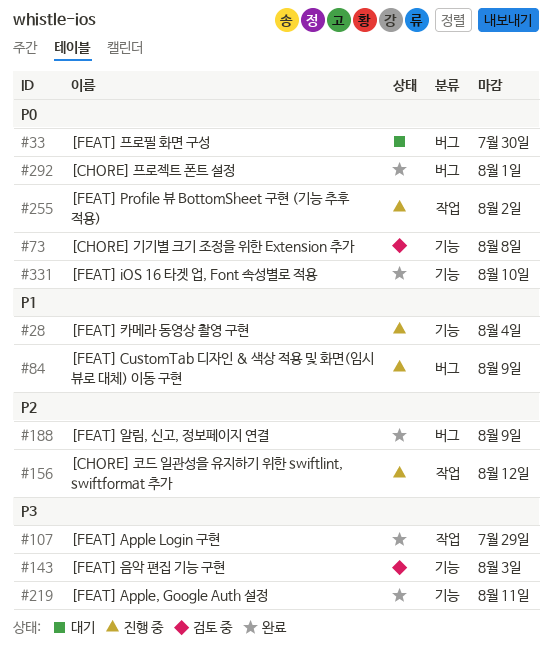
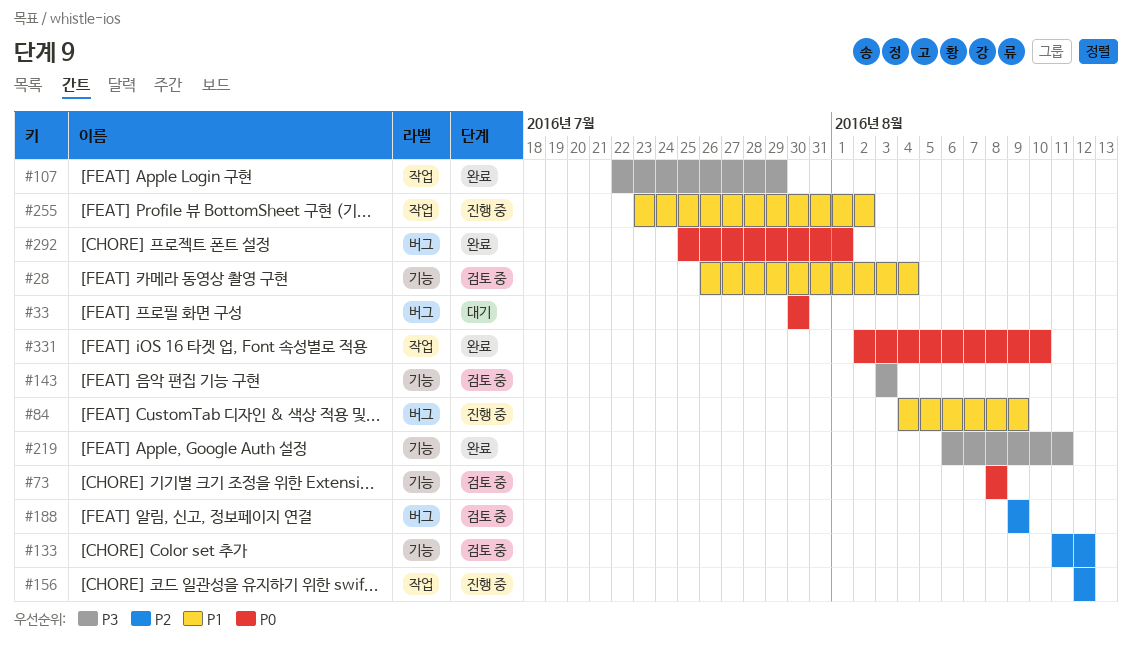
#28, status: 진행 중 -> 검토 중
#133: none -> present
#188, status: 완료 -> 검토 중
#255, priority: P0 -> P1
#331, label: 기능 -> 작업

